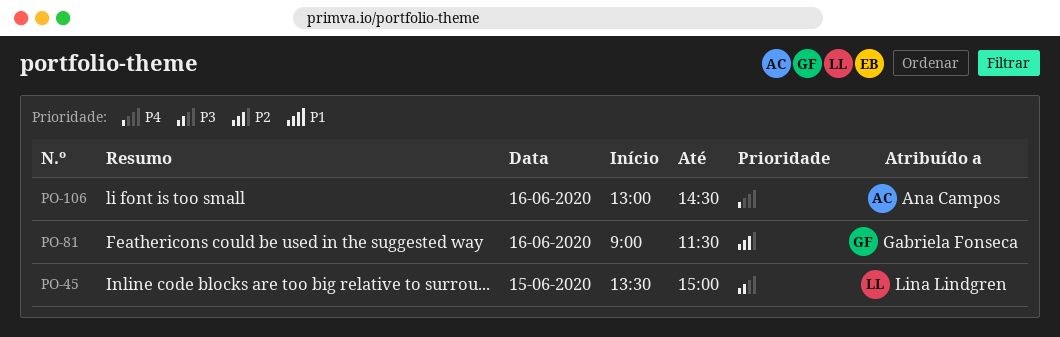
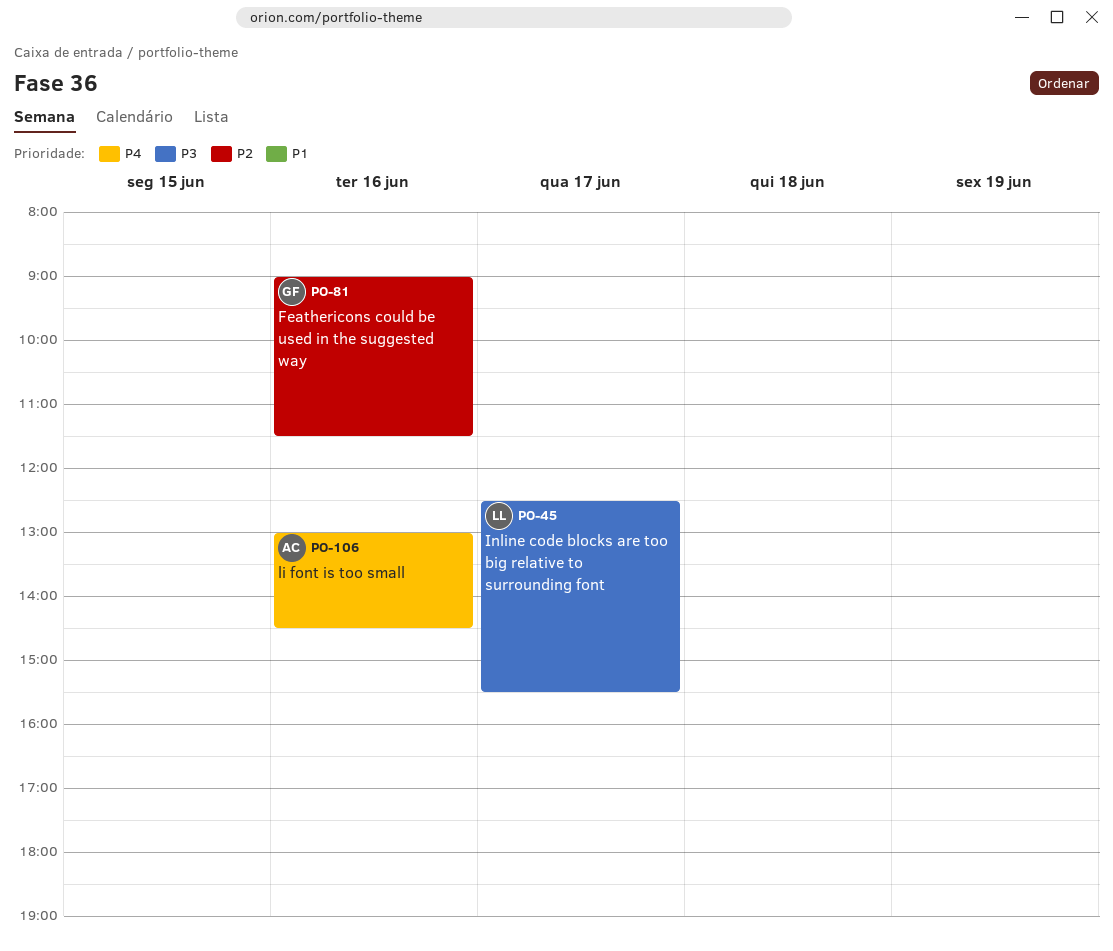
PO-45, day: Jun 15 -> Jun 17
PO-45, begins: 13:30 -> 12:30
PO-45, ends: 15:00 -> 15:30

